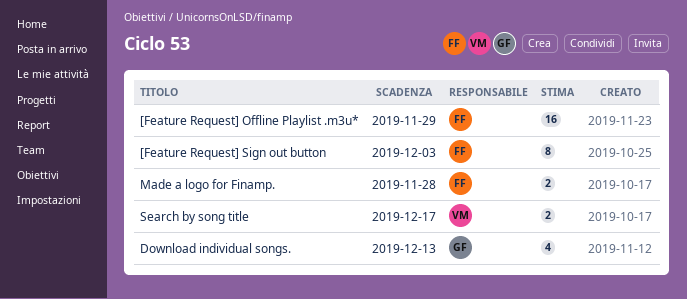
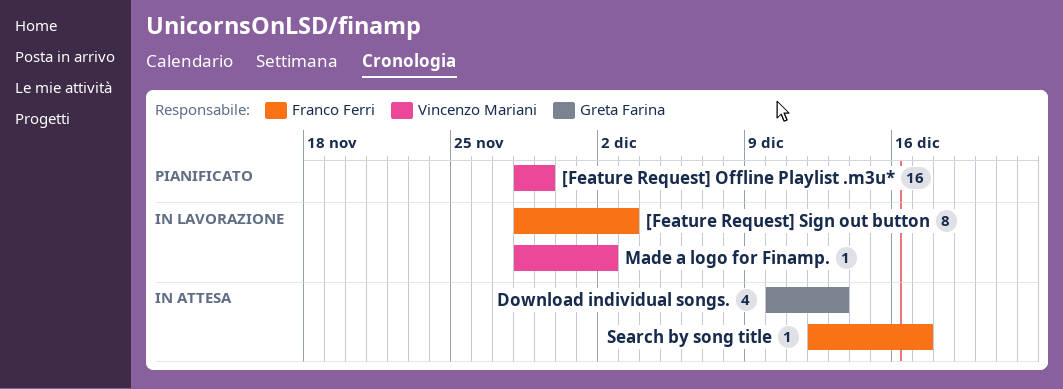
[Feature Request] Offline Playlist .m3u*, owner: Franco Ferri -> Vincenzo Mariani
Made a logo for Finamp., owner: Franco Ferri -> Vincenzo Mariani
Made a logo for Finamp., estimate: 2 -> 1
Made a logo for Finamp., due: Nov 28 -> Dec 2
Search by song title, owner: Vincenzo Mariani -> Franco Ferri
Search by song title, estimate: 2 -> 1

